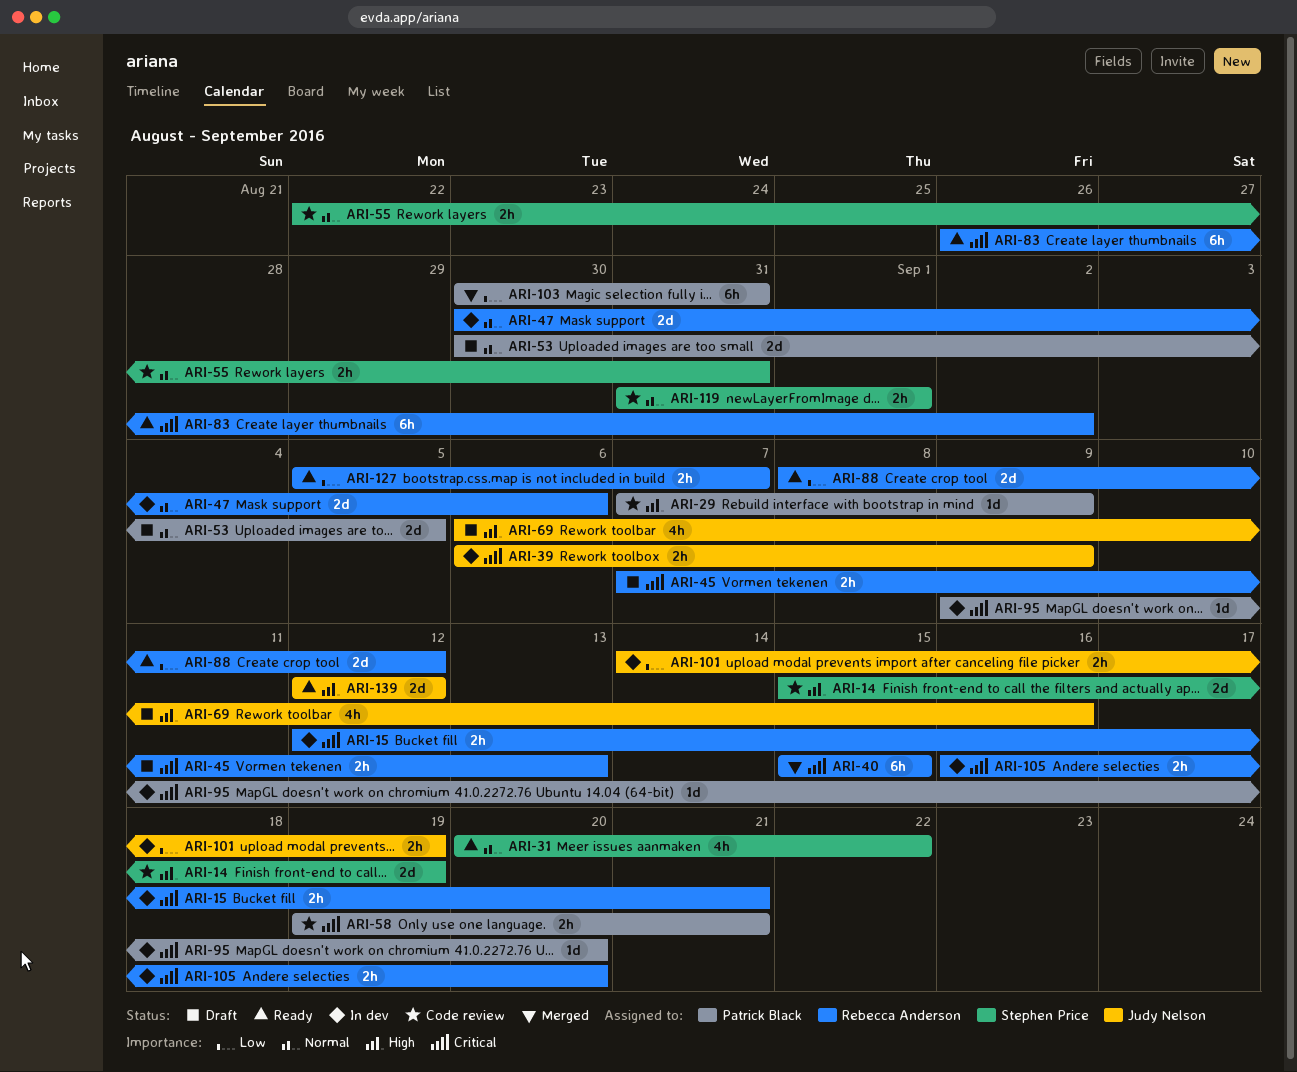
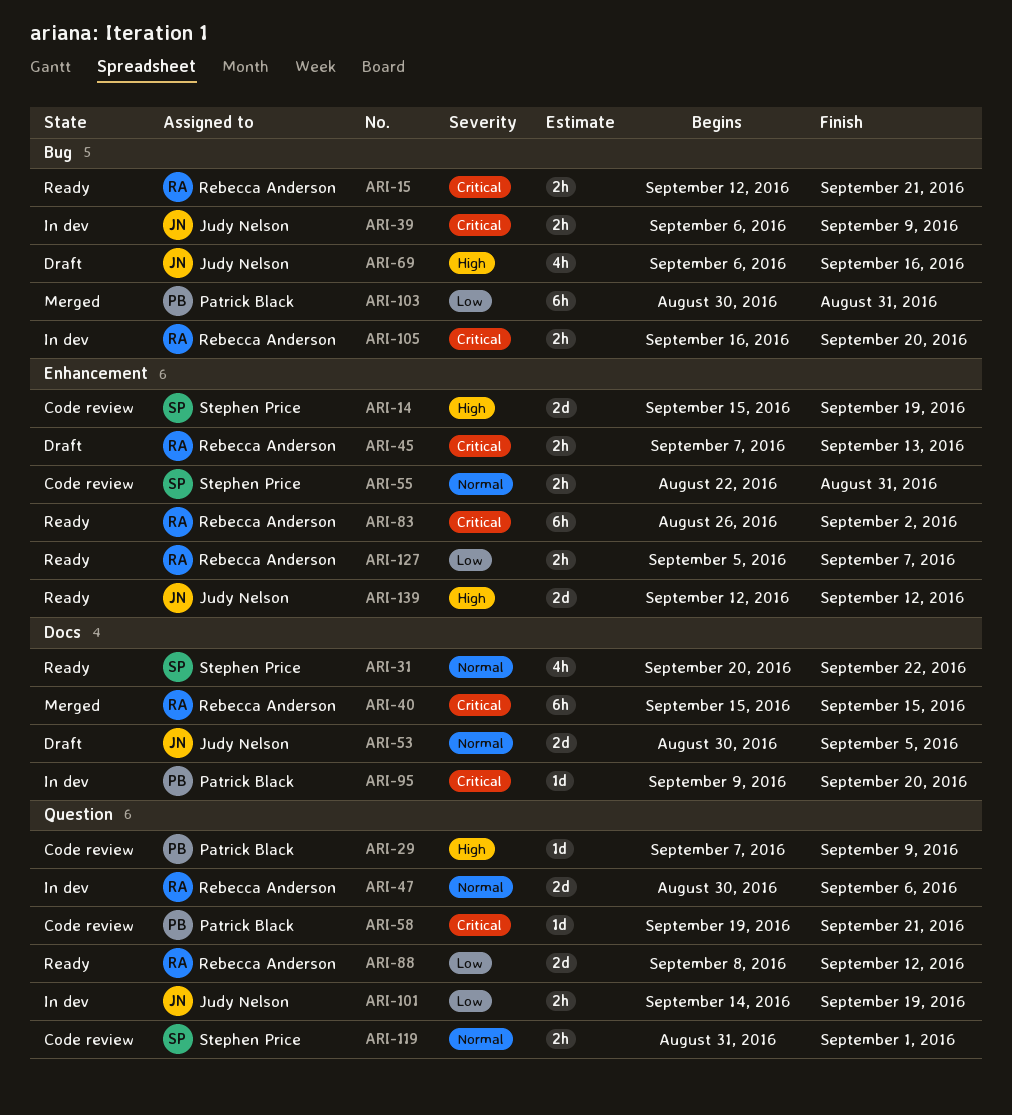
ARI-15, status: In dev -> Ready
ARI-53, owner: Patrick Black -> Judy Nelson
ARI-58, estimate: 2h -> 1d

